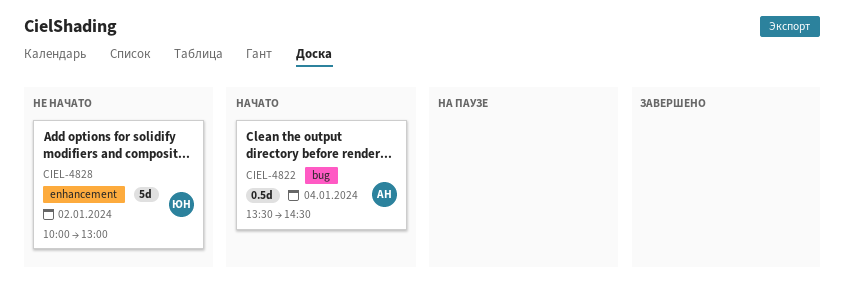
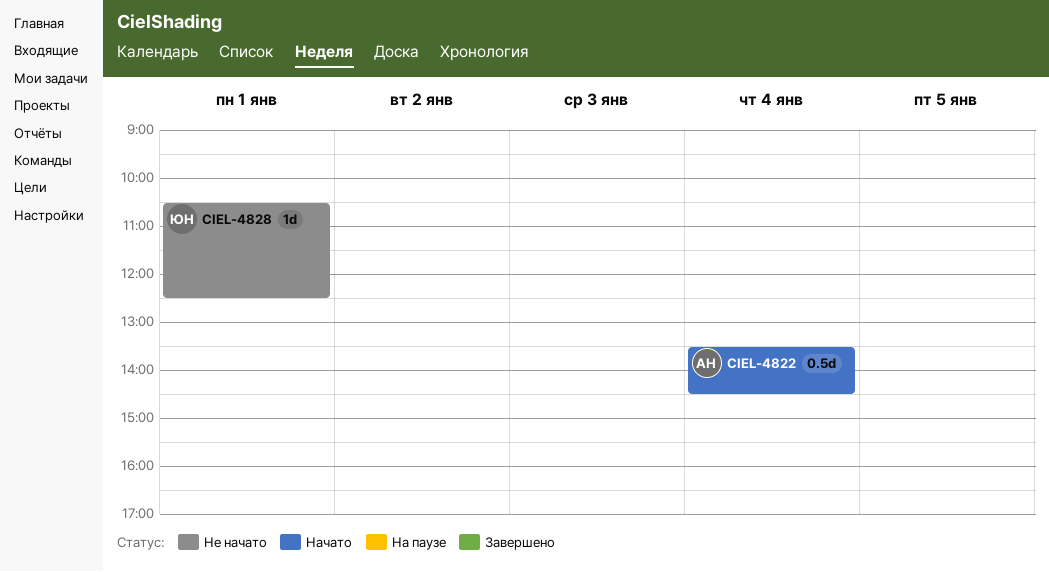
CIEL-4828, estimate: 5d -> 1d
CIEL-4828, day: Jan 2 -> Jan 1
CIEL-4828, begins: 10:00 -> 10:30
CIEL-4828, ends: 13:00 -> 12:30

